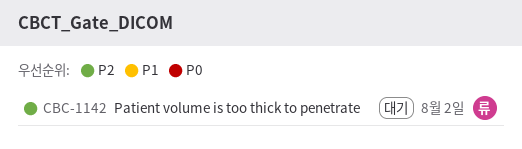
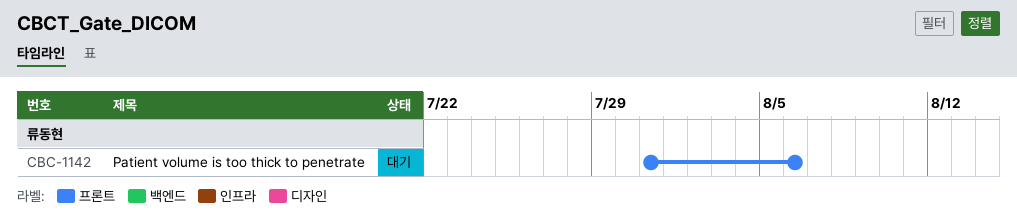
CBC-1142, due: Aug 2 -> Aug 6

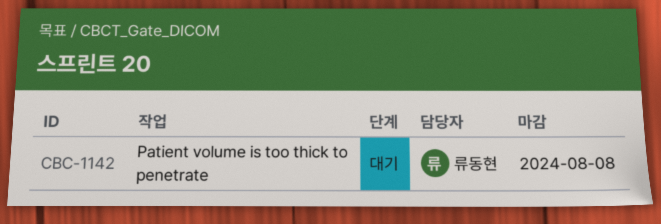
CBC-1142, due: Aug 6 -> Aug 8

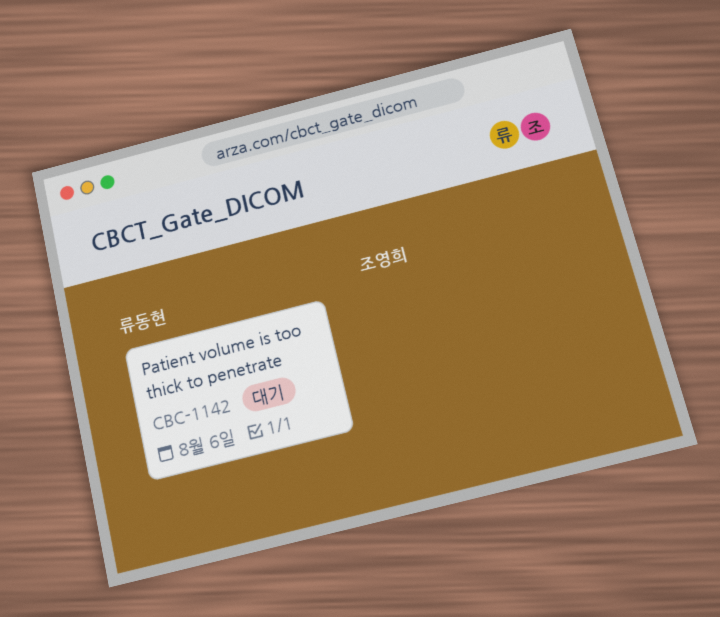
CBC-1142, due: Aug 8 -> Aug 6

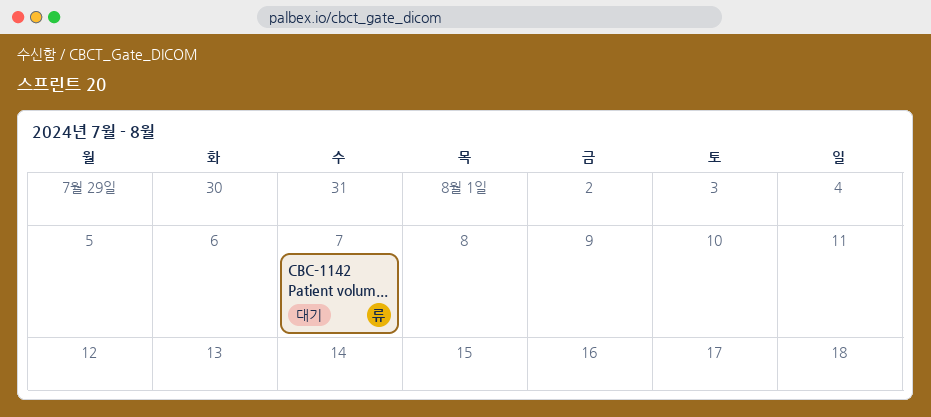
CBC-1142, due: Aug 6 -> Aug 7

